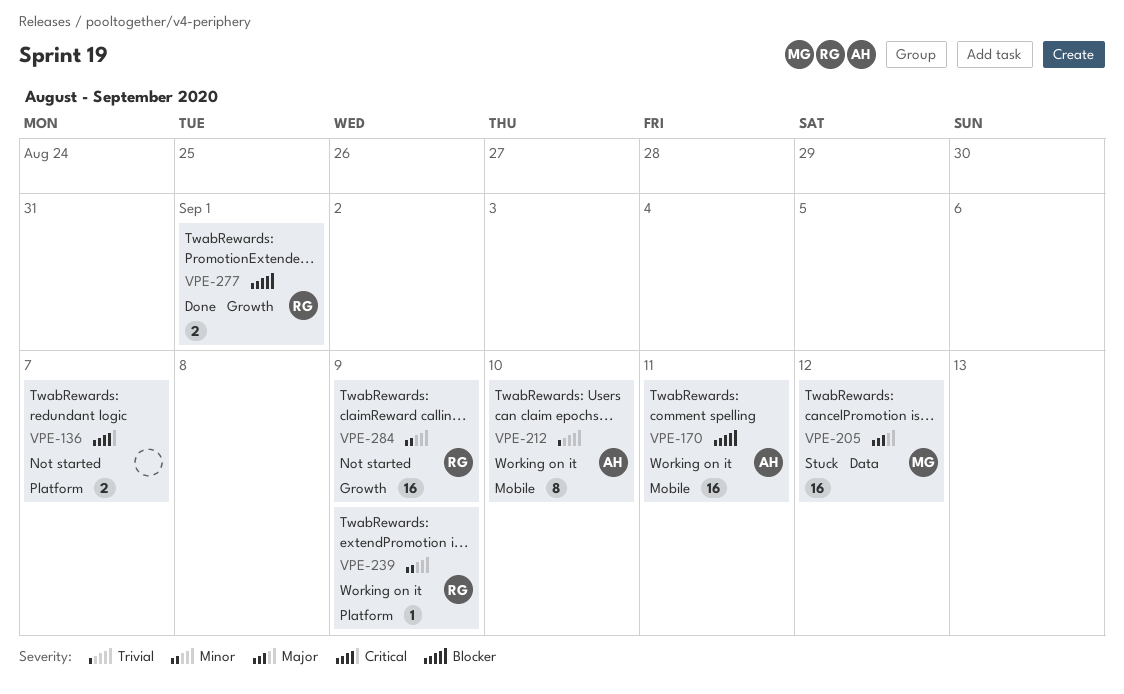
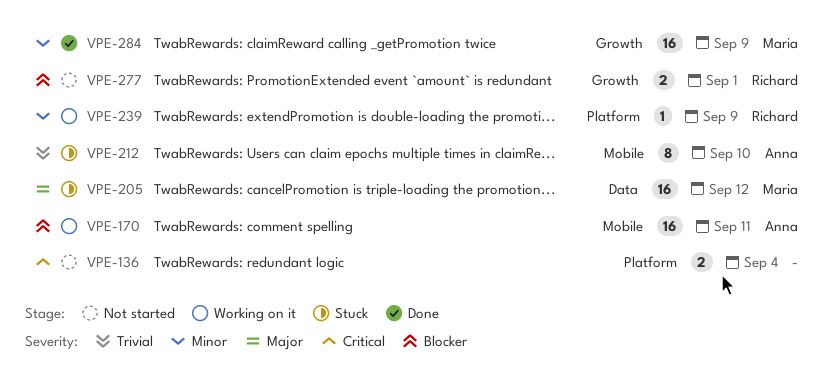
VPE-136, due: Sep 7 -> Sep 4
VPE-212, status: Working on it -> Stuck
VPE-277, status: Done -> Not started
VPE-284, status: Not started -> Done
VPE-284, owner: Richard -> Maria

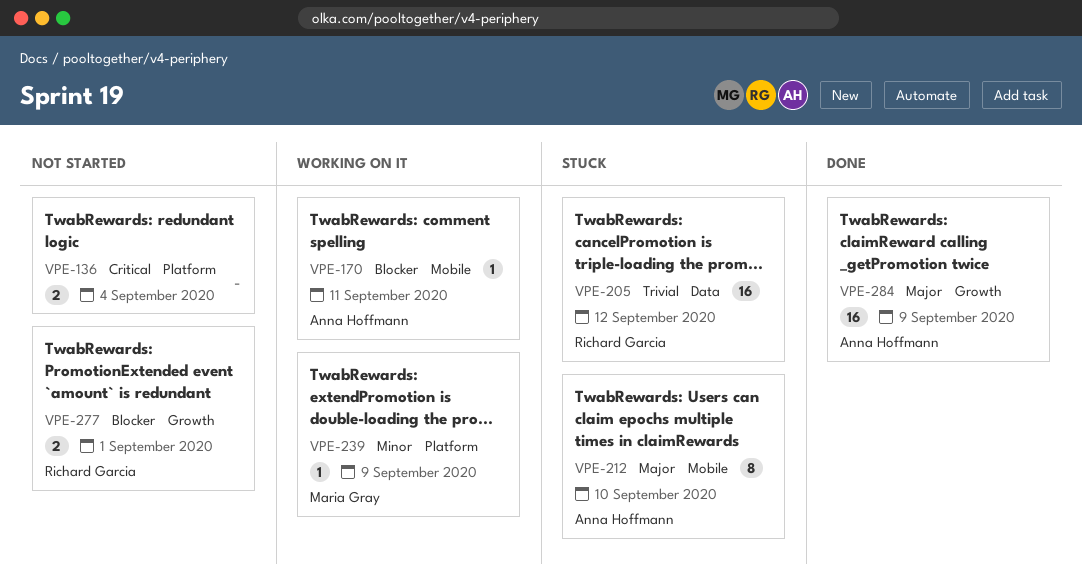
VPE-170, estimate: 16 -> 1
VPE-205, owner: Maria Gray -> Richard Garcia
VPE-205, priority: Major -> Trivial
VPE-212, priority: Trivial -> Major
VPE-239, owner: Richard Garcia -> Maria Gray
VPE-284, owner: Maria Gray -> Anna Hoffmann
VPE-284, priority: Minor -> Major

